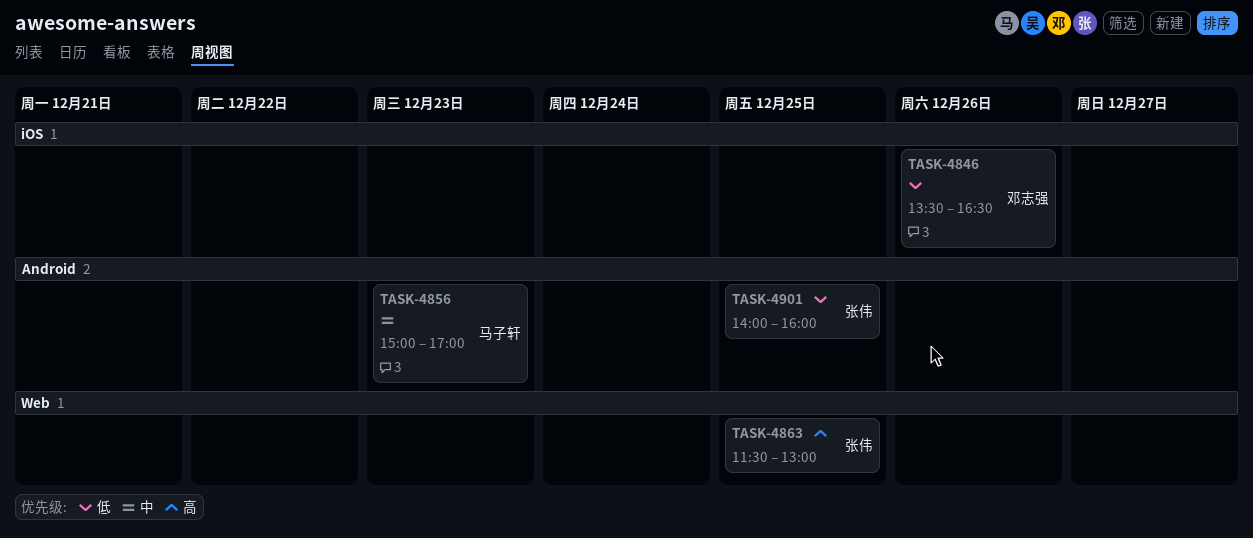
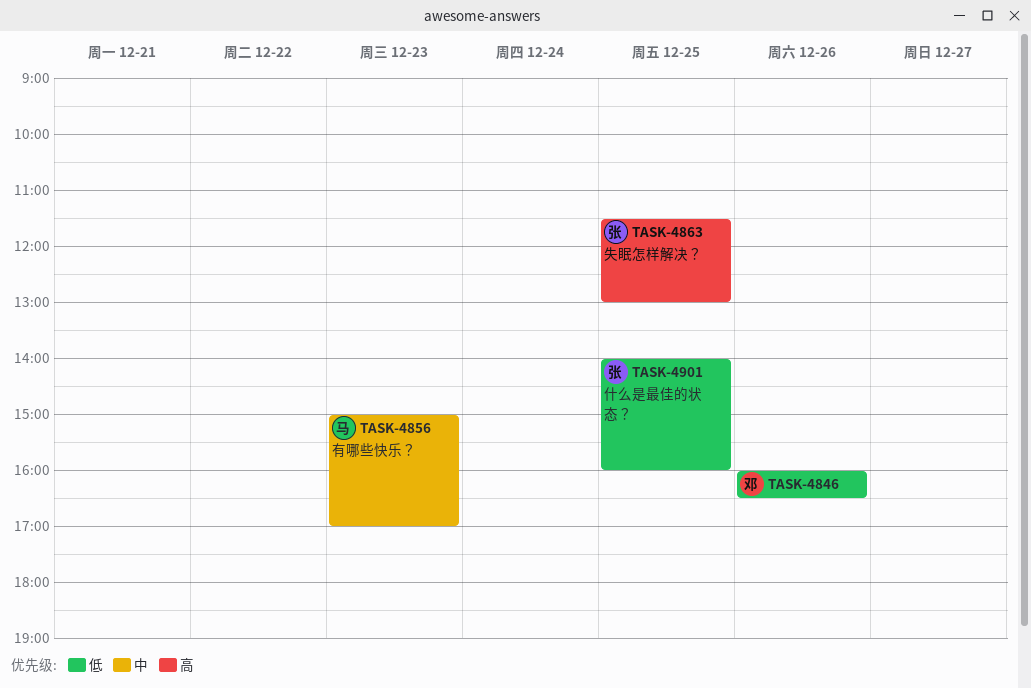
TASK-4846, begins: 13:30 -> 16:00

